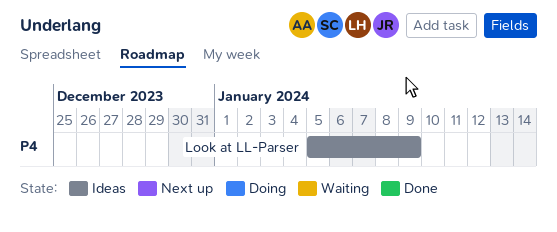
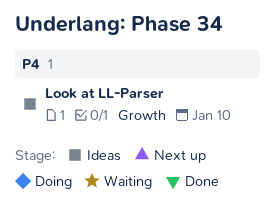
Look at LL-Parser, due: Jan 9 -> Jan 10

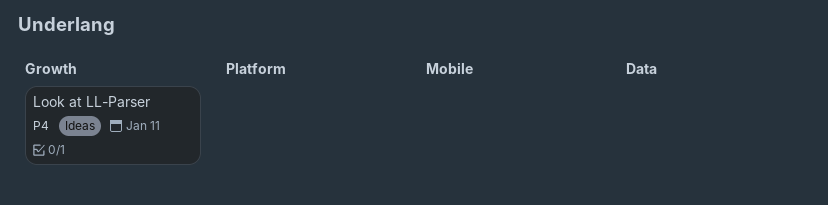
Look at LL-Parser, due: Jan 10 -> Jan 11

